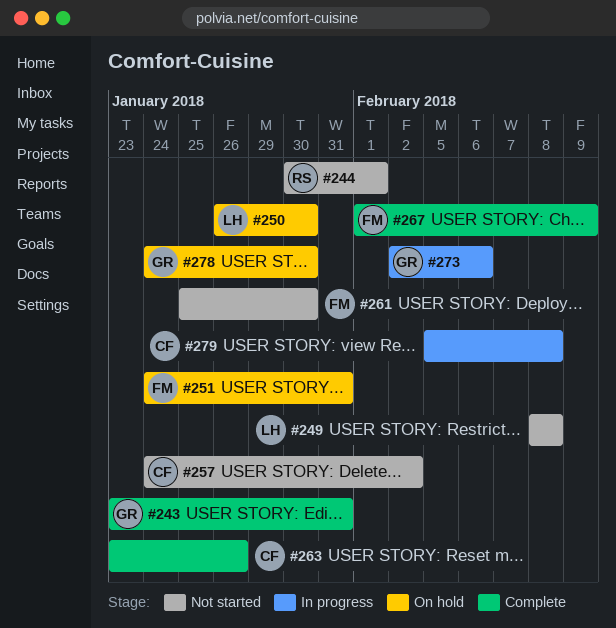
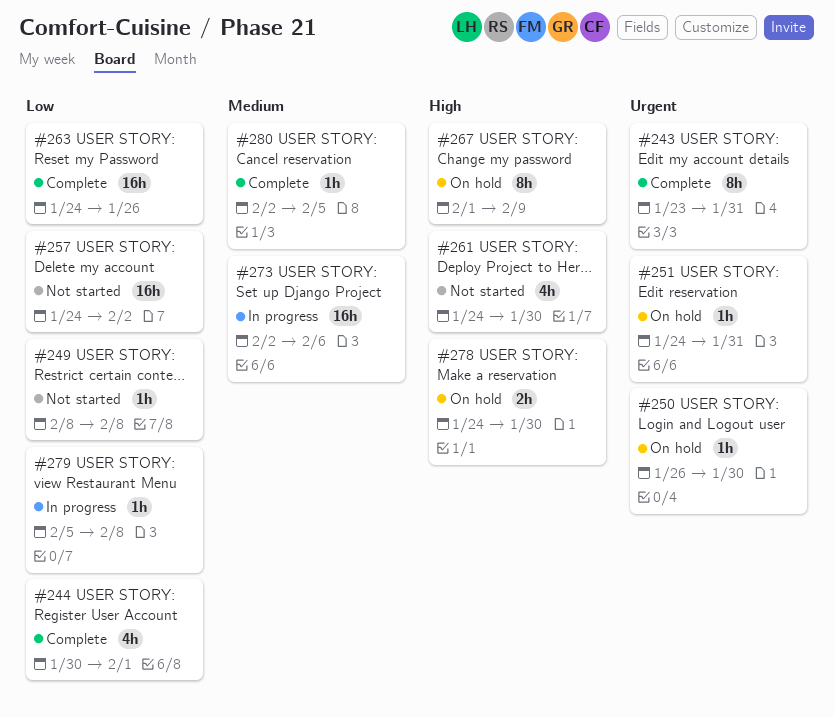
#244, status: Not started -> Complete
#261, start: Jan 25 -> Jan 24
#263, start: Jan 23 -> Jan 24
#267, status: Complete -> On hold
#280: none -> present

